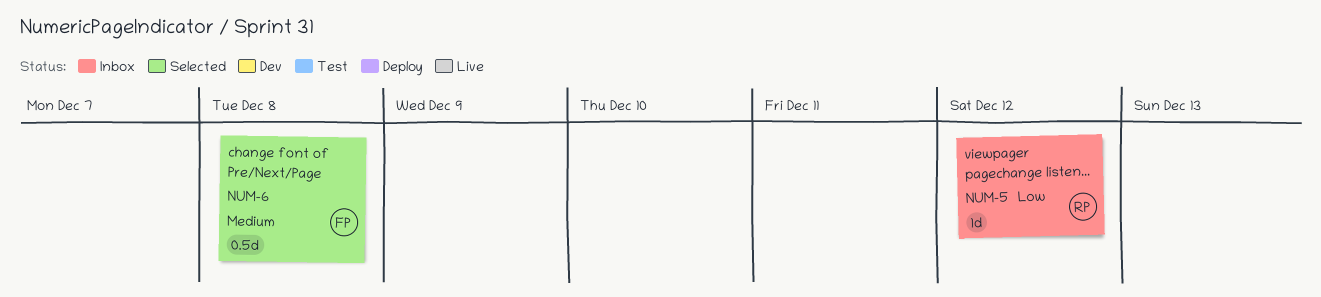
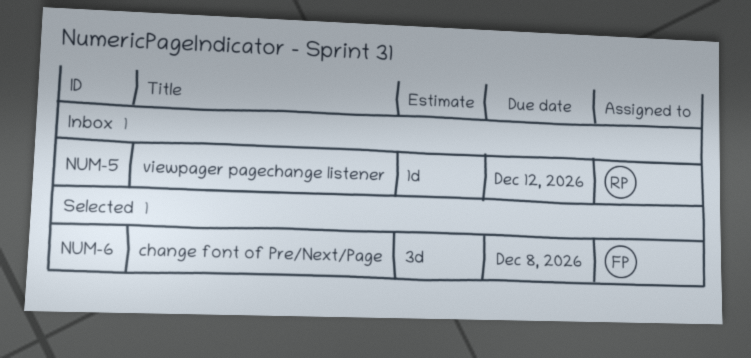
NUM-6, estimate: 0.5d -> 3d

